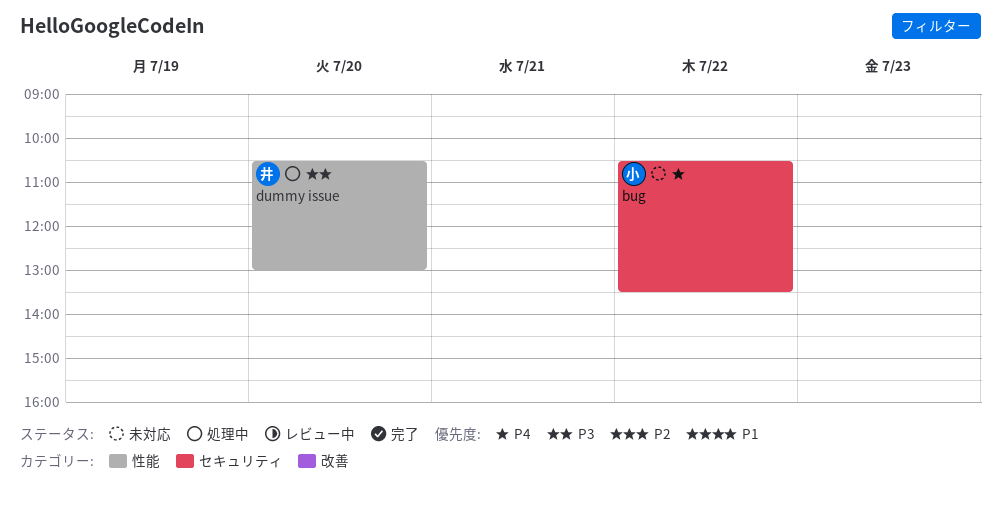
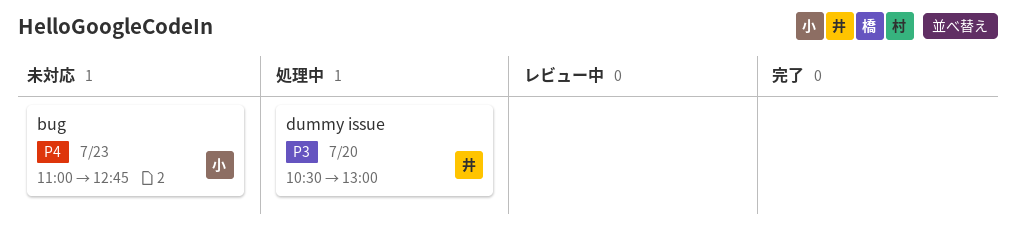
bug, day: Jul 22 -> Jul 23
bug, begins: 10:30 -> 11:00
bug, ends: 13:30 -> 12:45

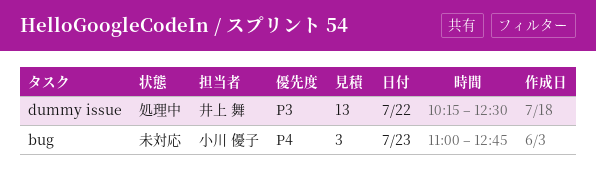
dummy issue, day: Jul 20 -> Jul 22
dummy issue, begins: 10:30 -> 10:15
dummy issue, ends: 13:00 -> 12:30

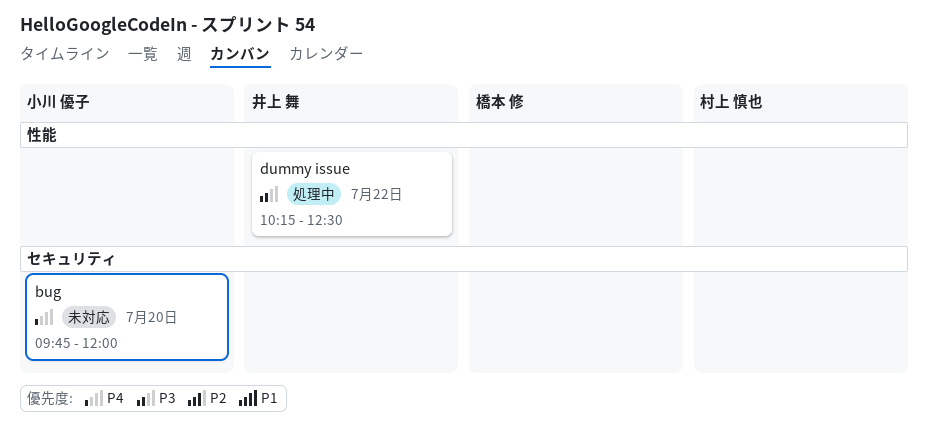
bug, day: Jul 23 -> Jul 20
bug, begins: 11:00 -> 09:45
bug, ends: 12:45 -> 12:00

